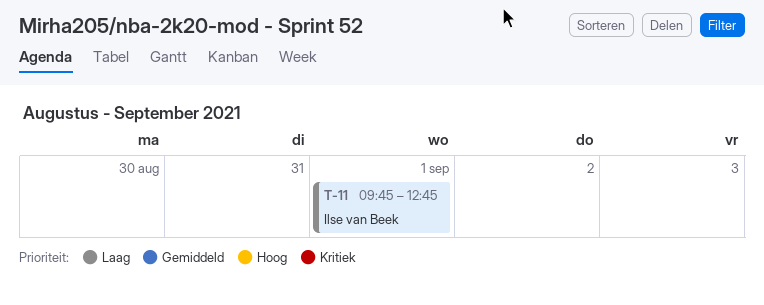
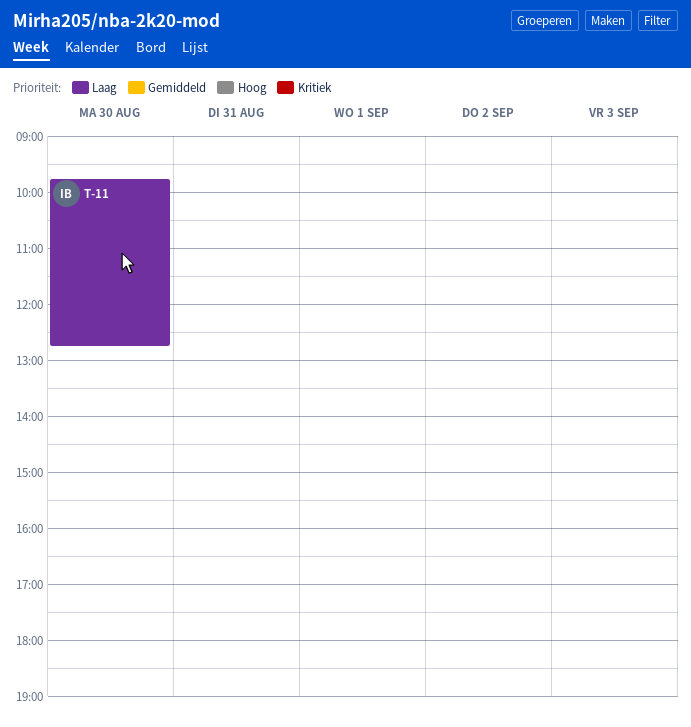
T-11, day: Sep 1 -> Aug 30

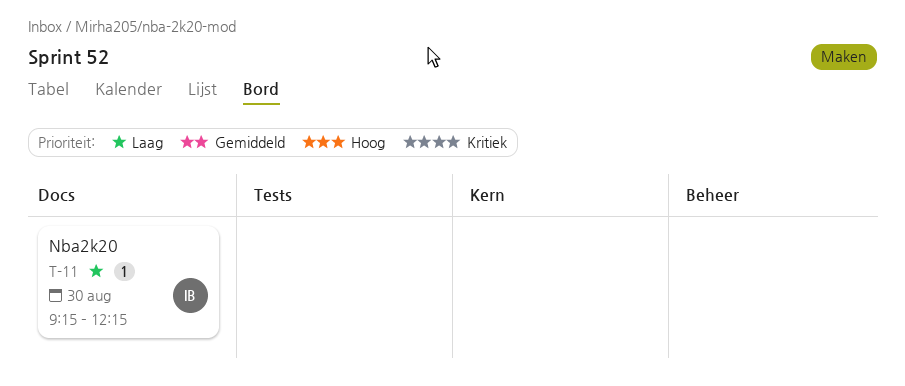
T-11, begins: 09:45 -> 09:15
T-11, ends: 12:45 -> 12:15

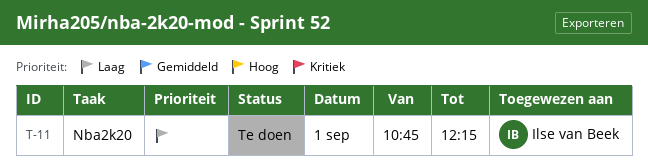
T-11, day: Aug 30 -> Sep 1
T-11, begins: 09:15 -> 10:45

